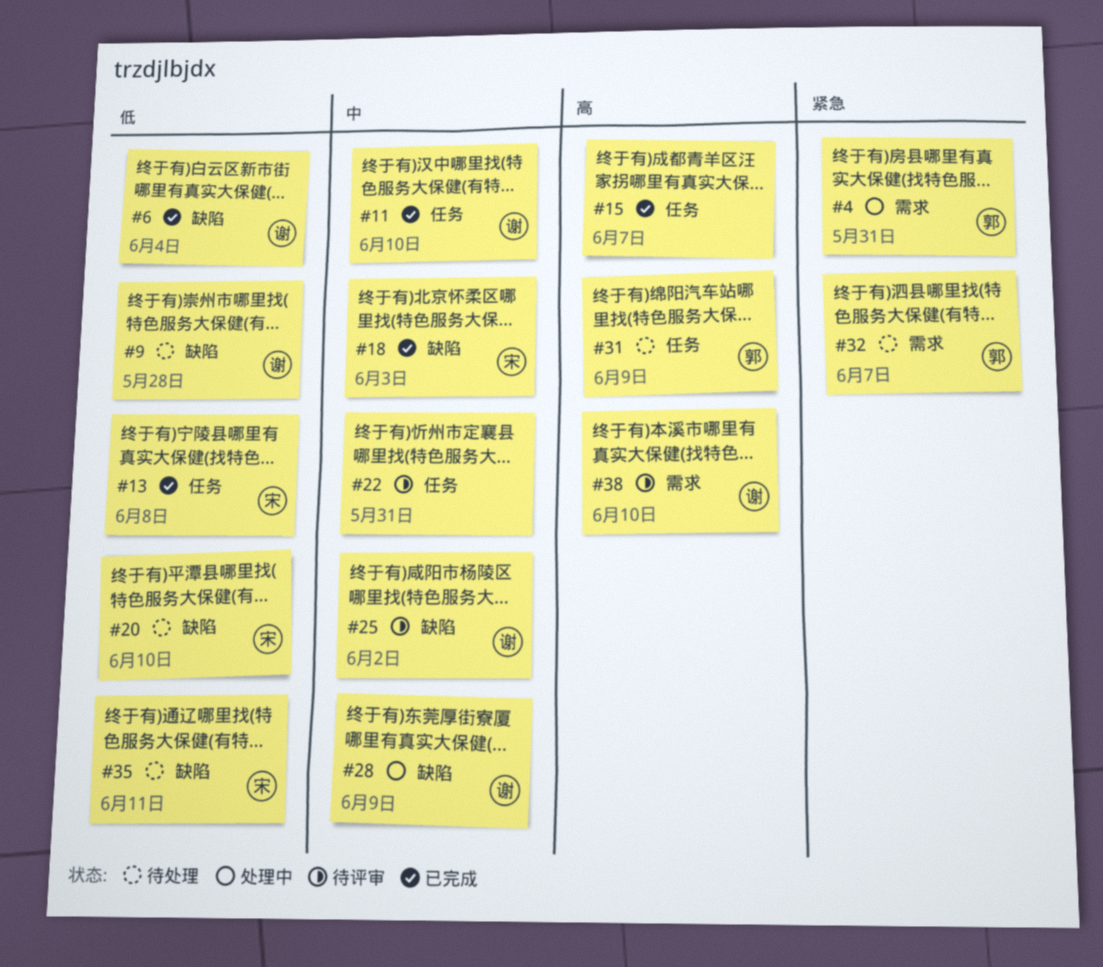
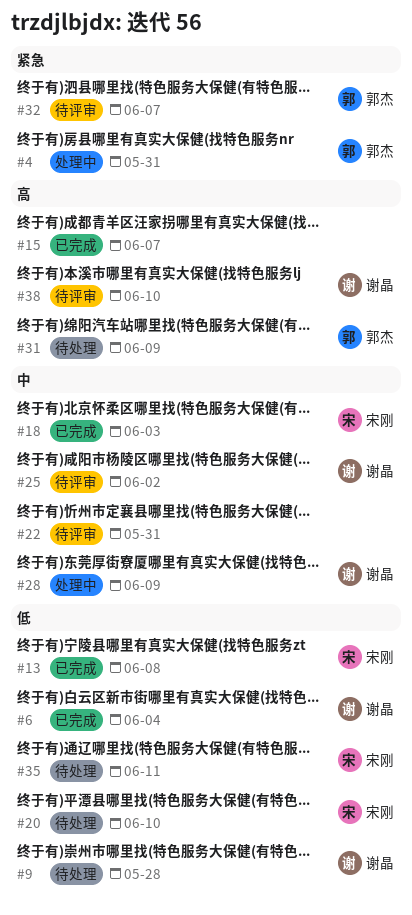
#11: present -> none
#32, status: 待处理 -> 待评审

